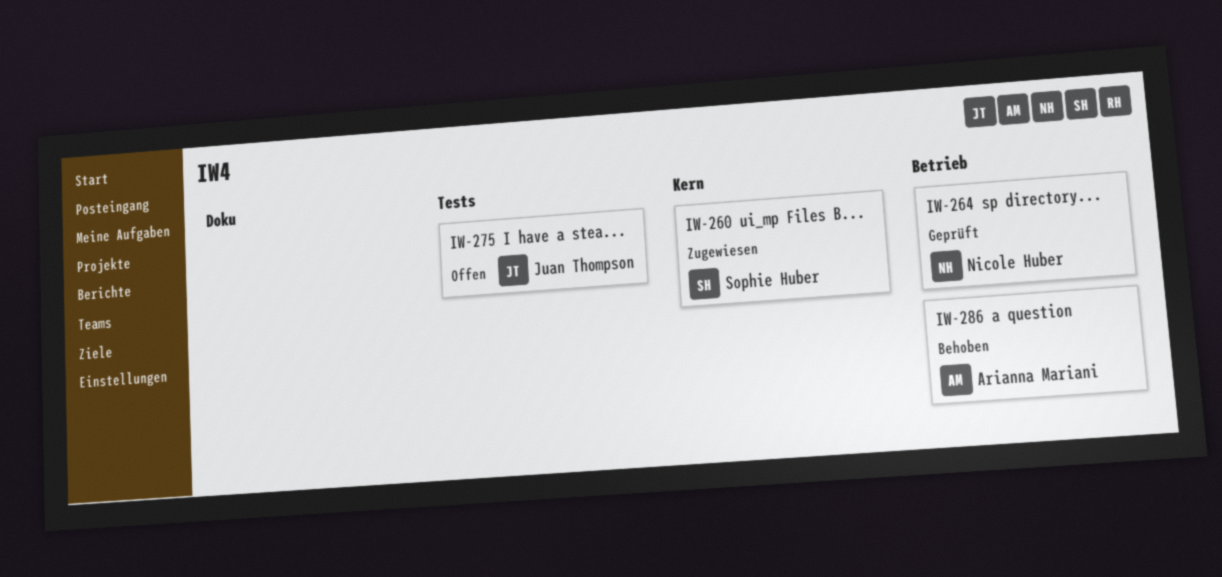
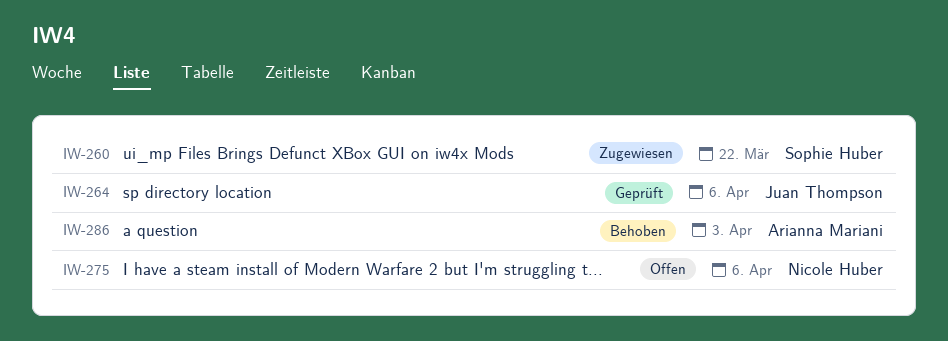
IW-264, owner: Nicole Huber -> Juan Thompson
IW-275, owner: Juan Thompson -> Nicole Huber

